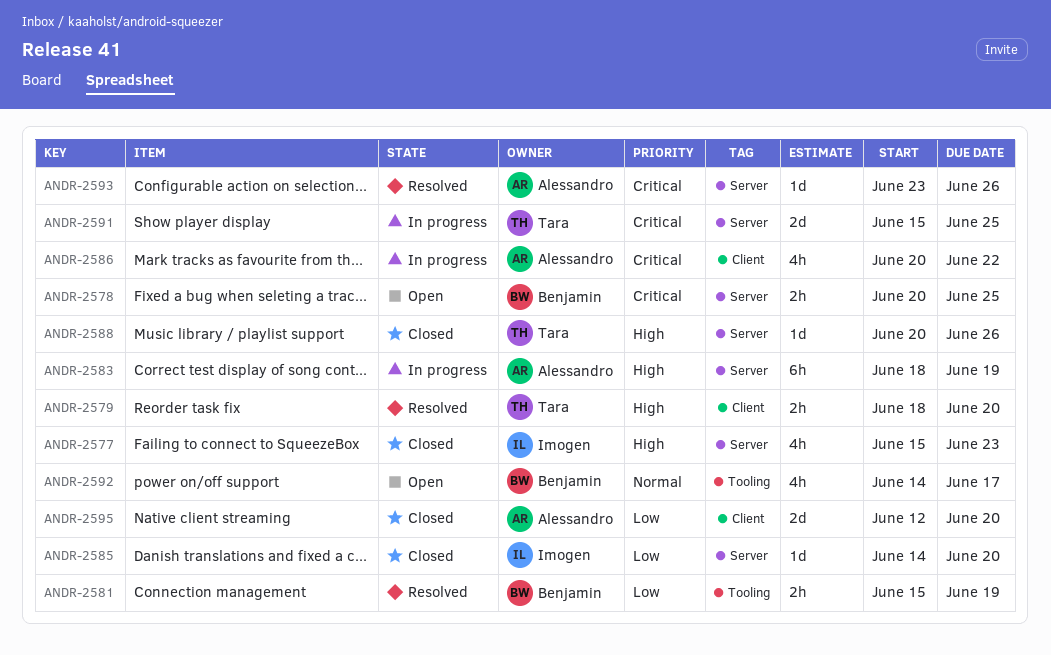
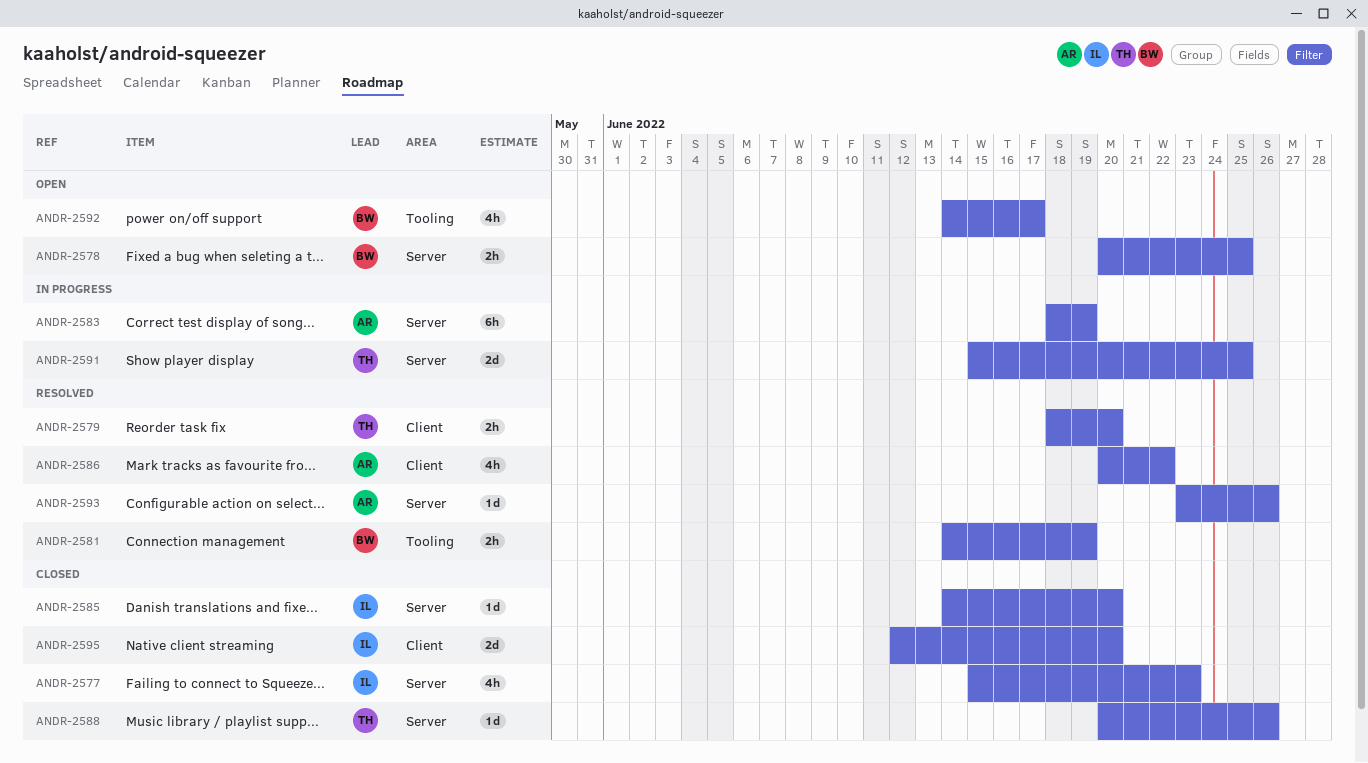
ANDR-2581, start: Jun 15 -> Jun 14
ANDR-2586, status: In progress -> Resolved
ANDR-2595, owner: Alessandro -> Imogen

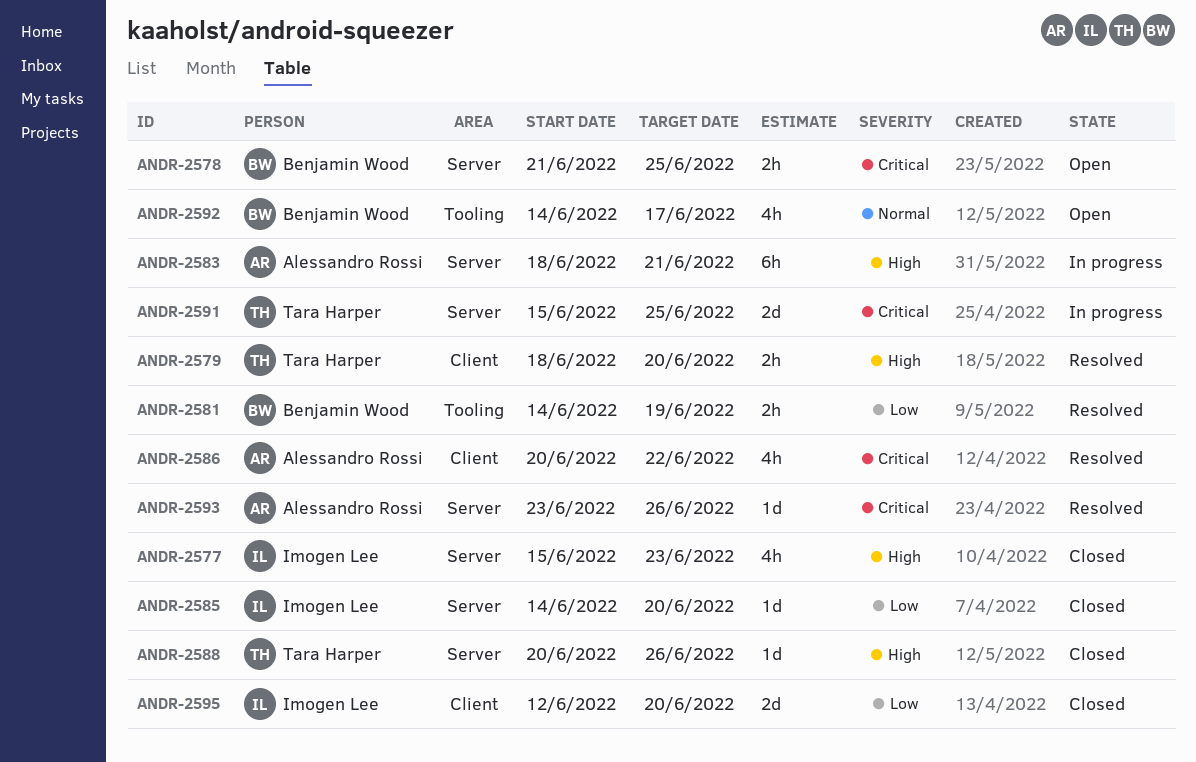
ANDR-2578, start: Jun 20 -> Jun 21
ANDR-2583, due: Jun 19 -> Jun 21

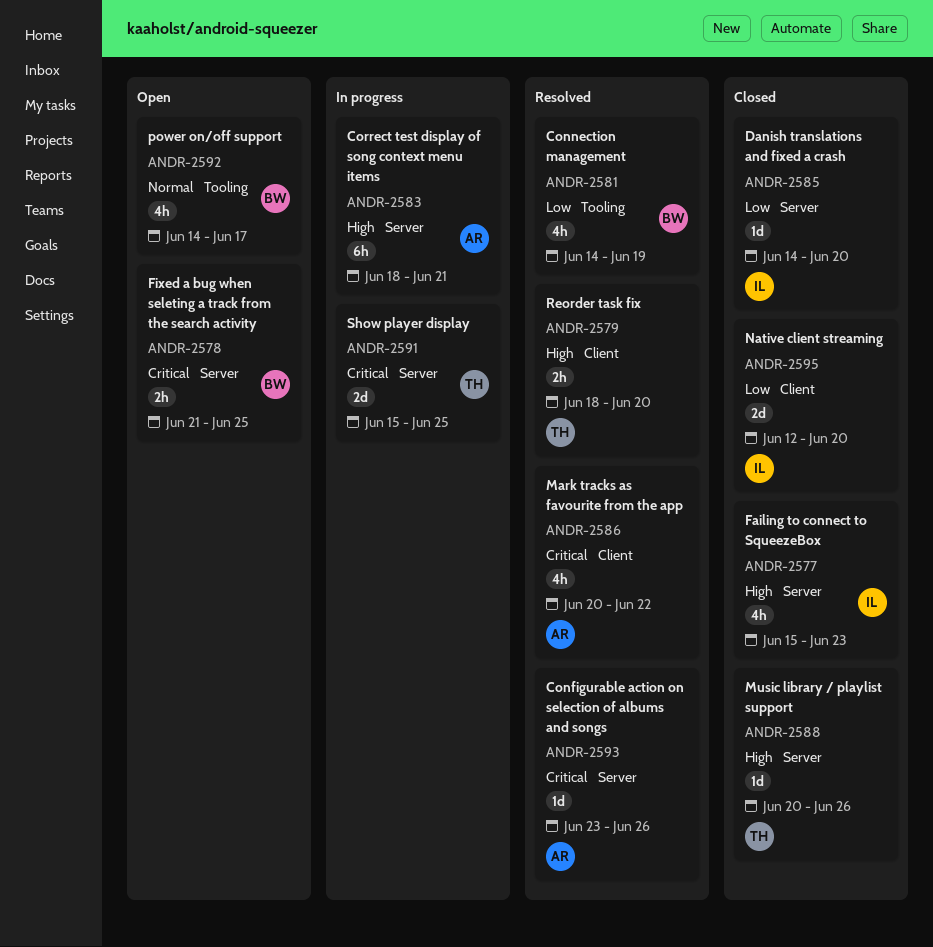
ANDR-2581, estimate: 2h -> 4h

